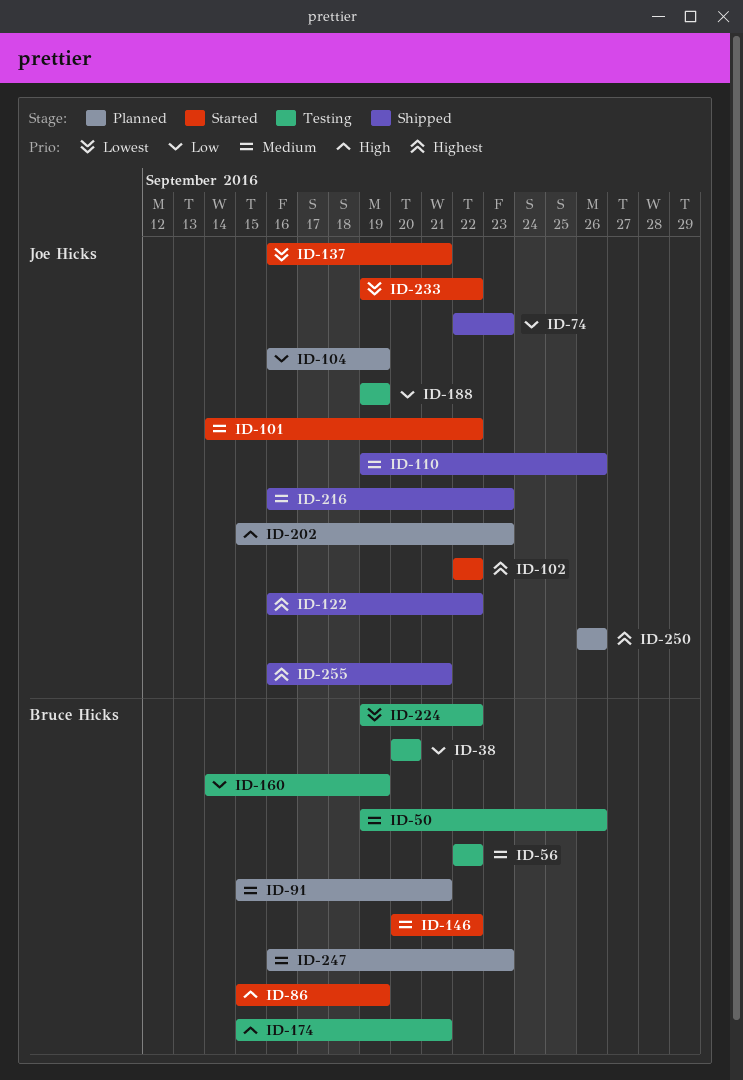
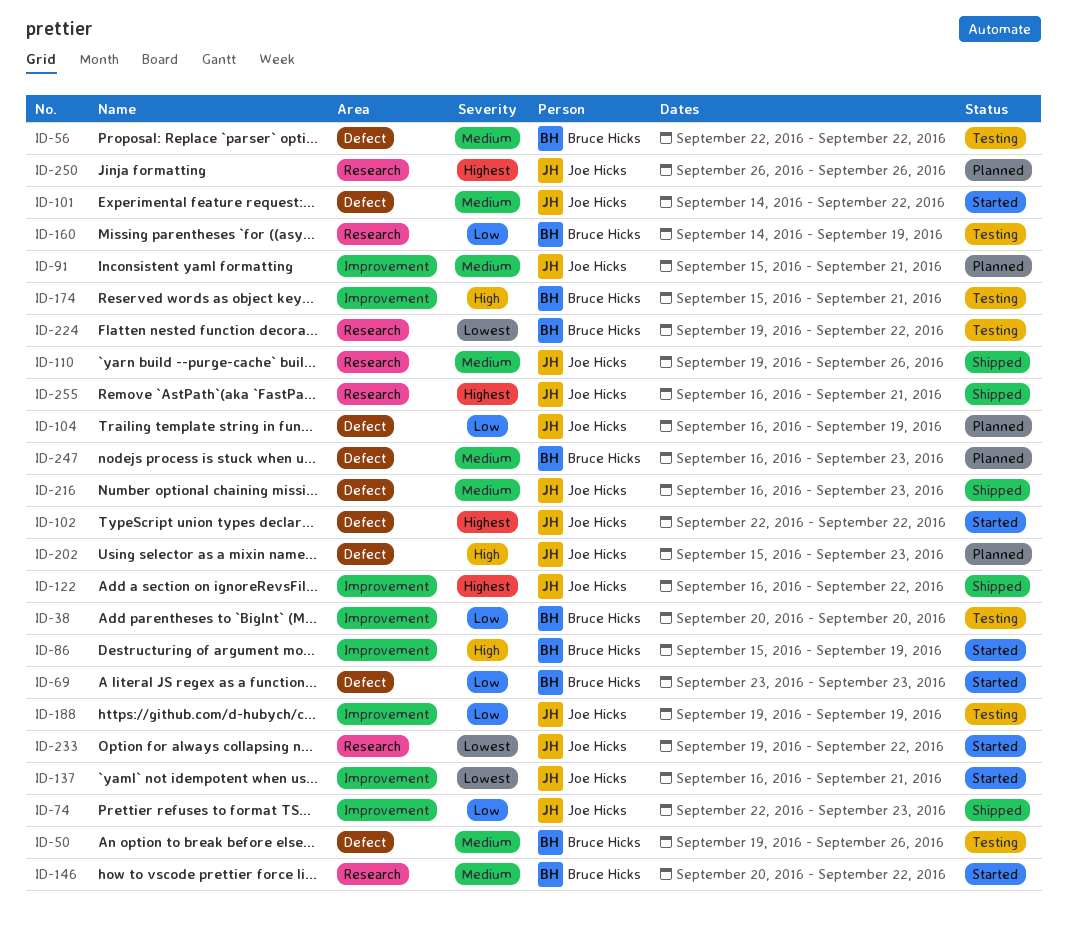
ID-69: none -> present
ID-91, owner: Bruce Hicks -> Joe Hicks

